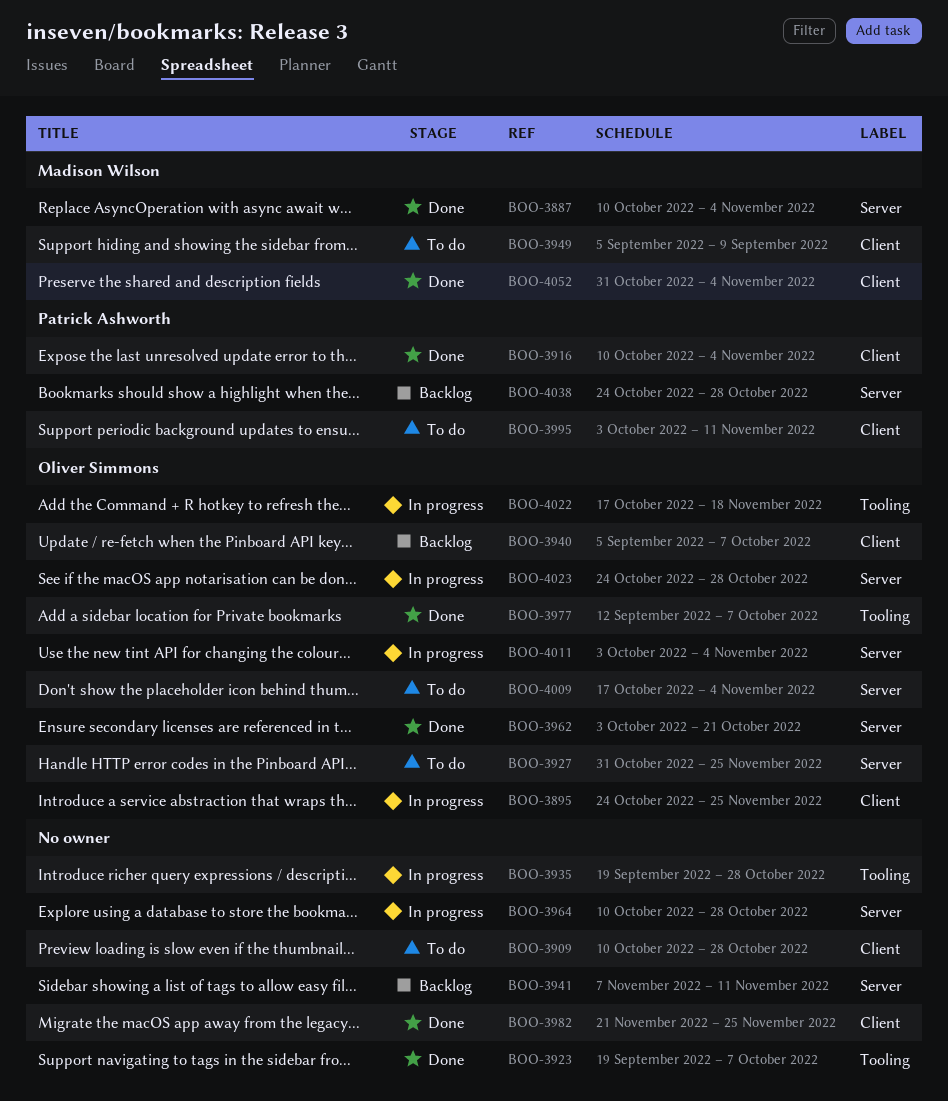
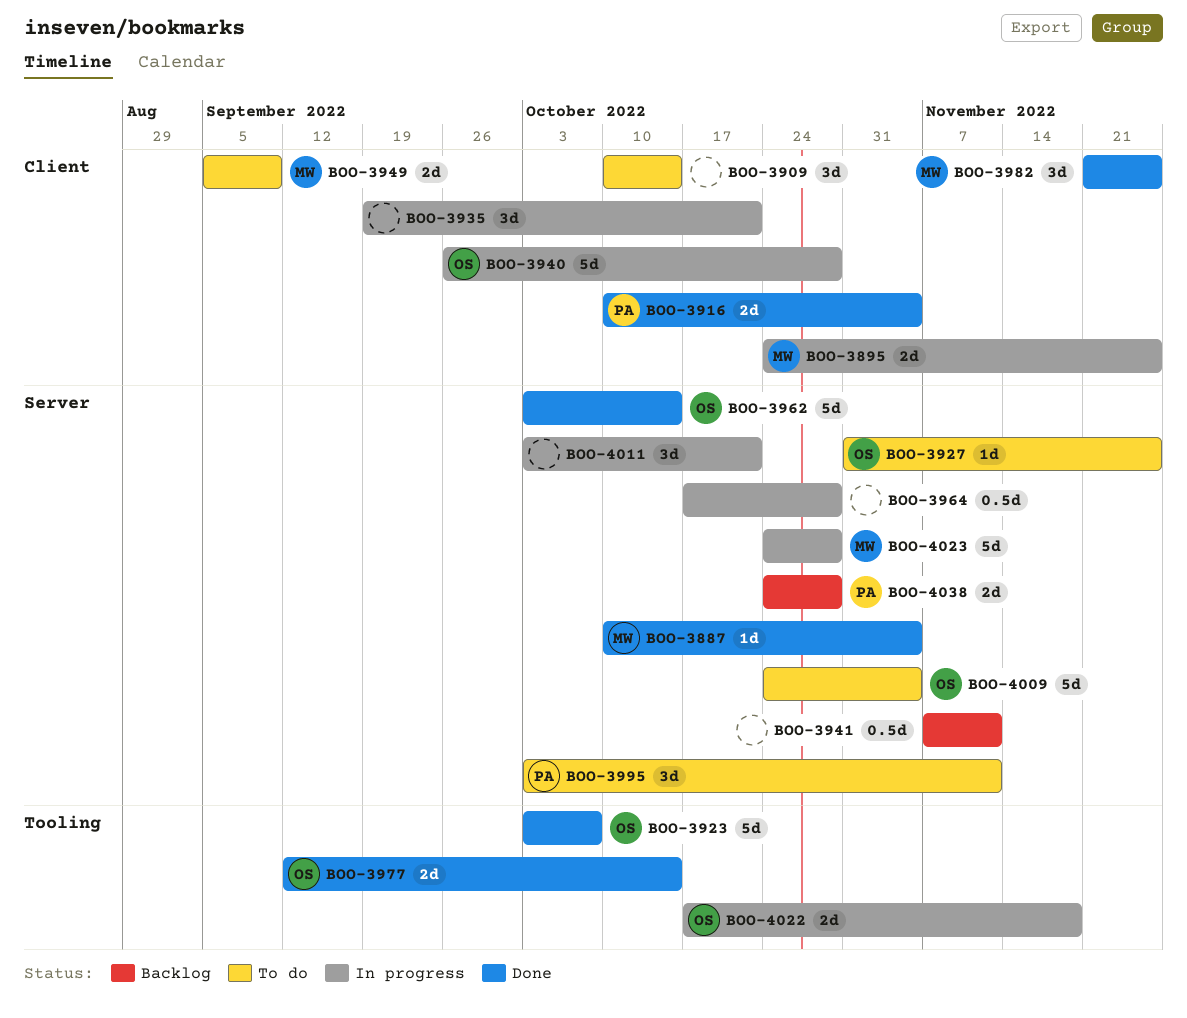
BOO-3895, owner: Oliver Simmons -> Madison Wilson
BOO-3909, due: Oct 28 -> Oct 14
BOO-3923, owner: none -> Oliver Simmons
BOO-3923, start: Sep 19 -> Oct 3
BOO-3935, label: Tooling -> Client
BOO-3935, due: Oct 28 -> Oct 21
BOO-3940, status: Backlog -> In progress
BOO-3940, start: Sep 5 -> Sep 26
BOO-3940, due: Oct 7 -> Oct 28
BOO-3962, due: Oct 21 -> Oct 14
BOO-3964, start: Oct 10 -> Oct 17
BOO-3977, due: Oct 7 -> Oct 14
BOO-3982, owner: none -> Madison Wilson
BOO-3995, label: Client -> Server
BOO-4009, start: Oct 17 -> Oct 24
BOO-4011, owner: Oliver Simmons -> none
BOO-4011, due: Nov 4 -> Oct 21
BOO-4023, owner: Oliver Simmons -> Madison Wilson
BOO-4052: present -> none

